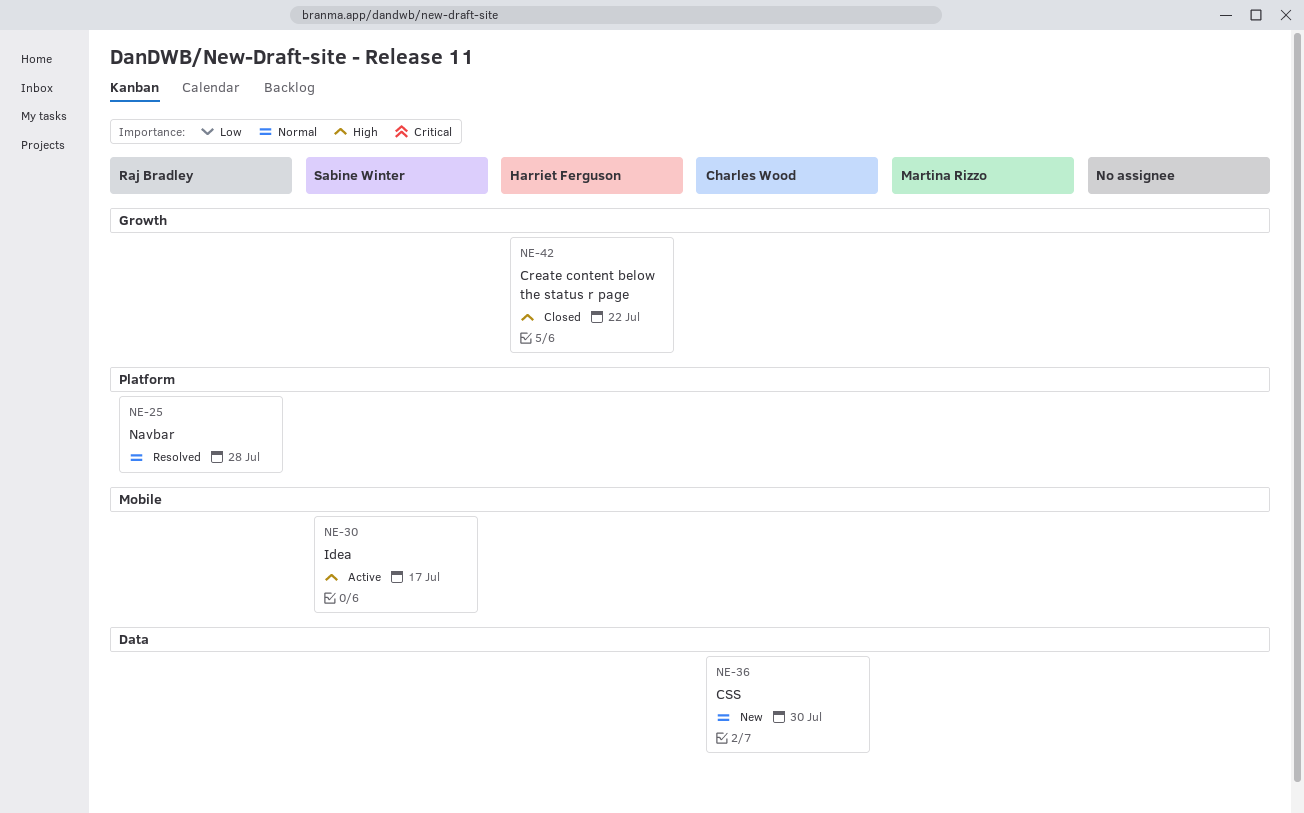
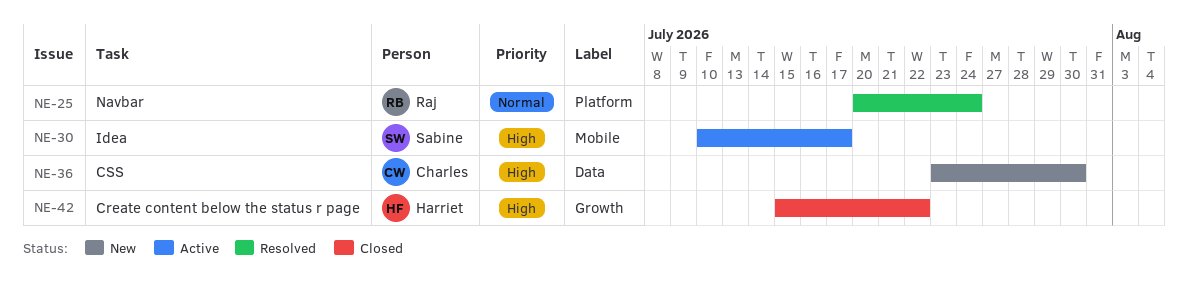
NE-25, due: Jul 28 -> Jul 24
NE-36, priority: Normal -> High

